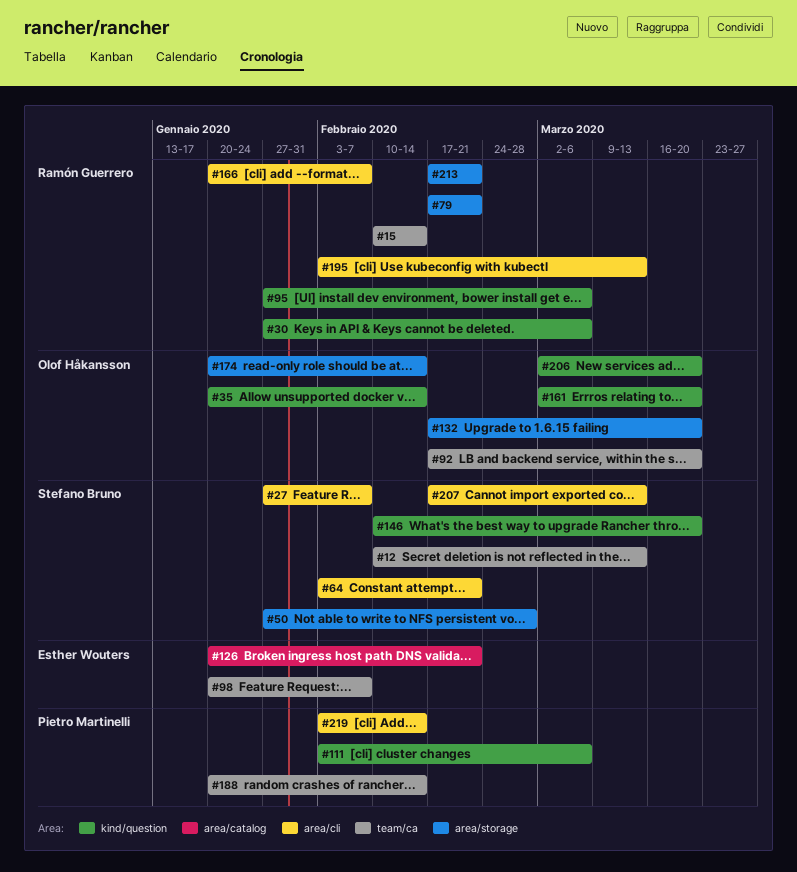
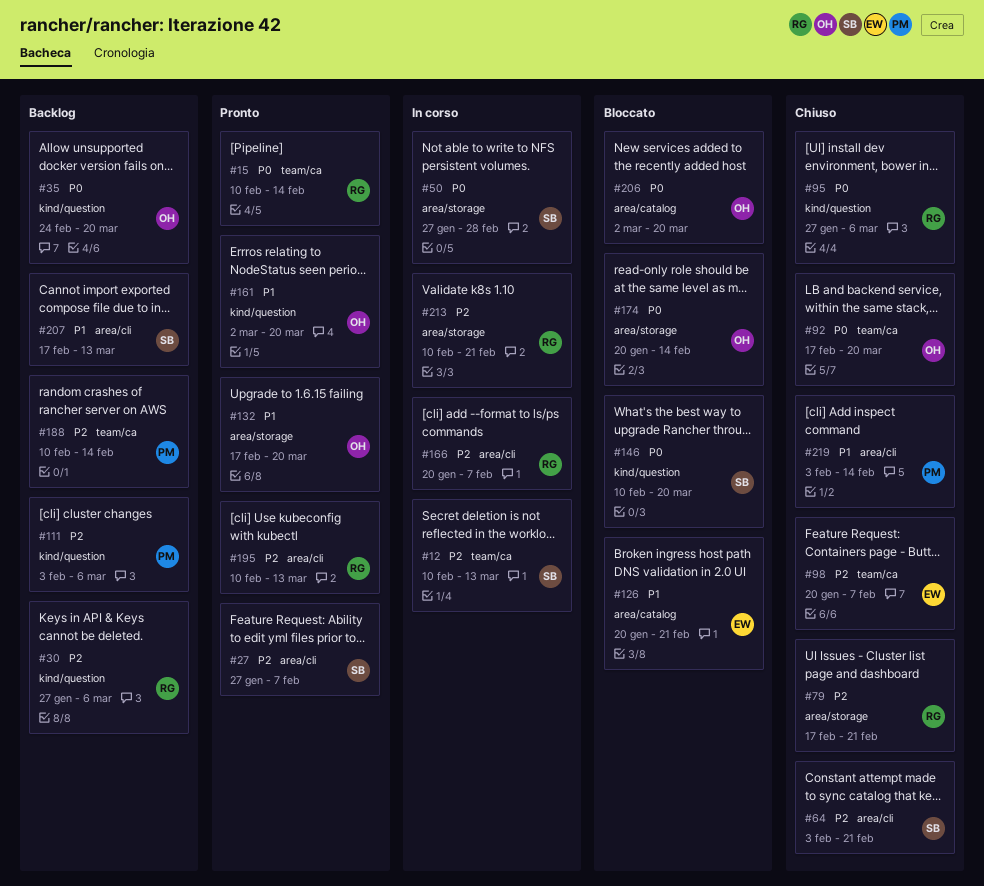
#35, start: Jan 20 -> Feb 24
#35, due: Feb 14 -> Mar 20
#188, start: Jan 20 -> Feb 10
#195, start: Feb 3 -> Feb 10
#206, label: kind/question -> area/catalog
#213, start: Feb 17 -> Feb 10

